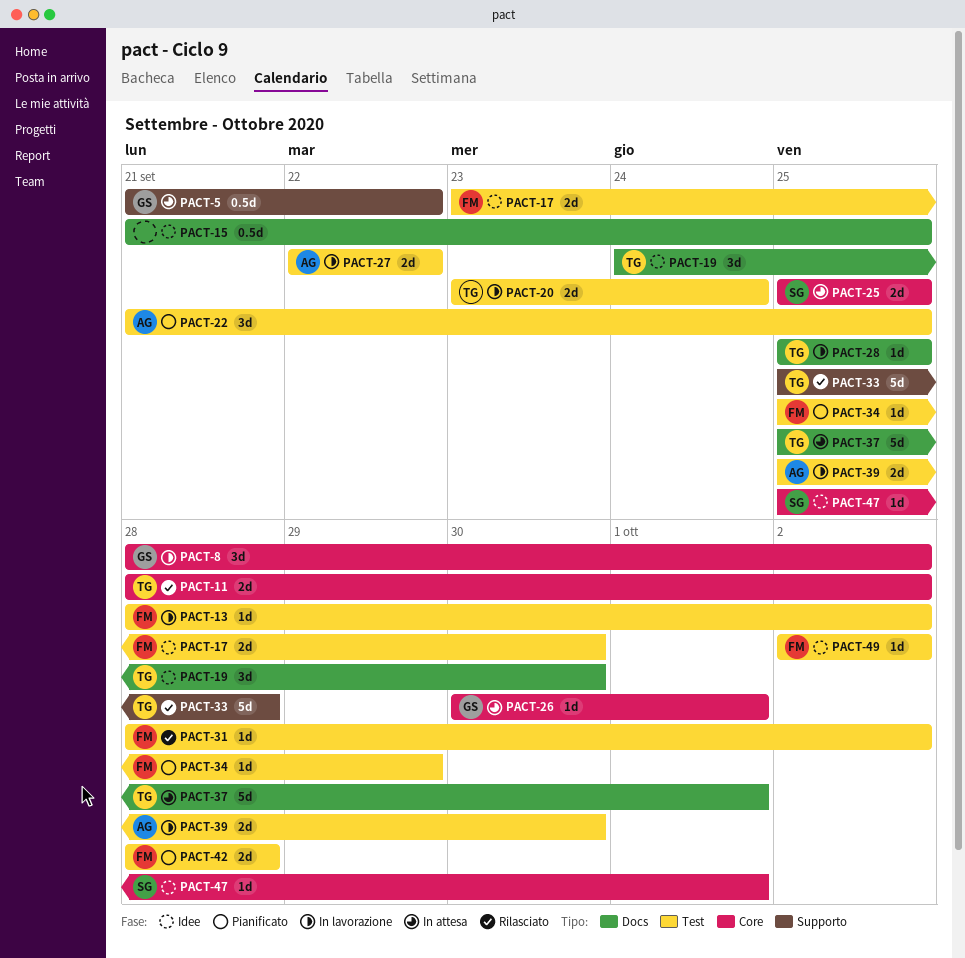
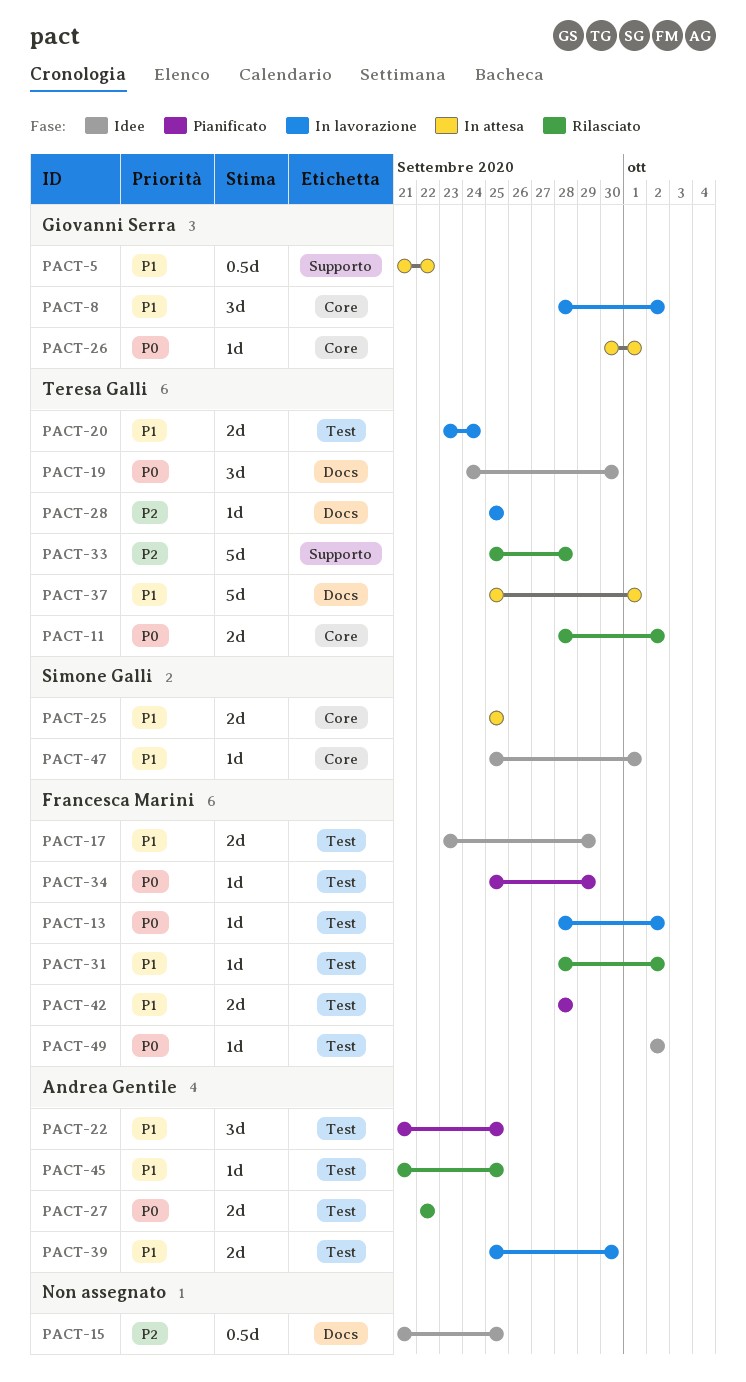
PACT-17, due: Sep 30 -> Sep 29
PACT-27, status: In lavorazione -> Rilasciato
PACT-45: none -> present

